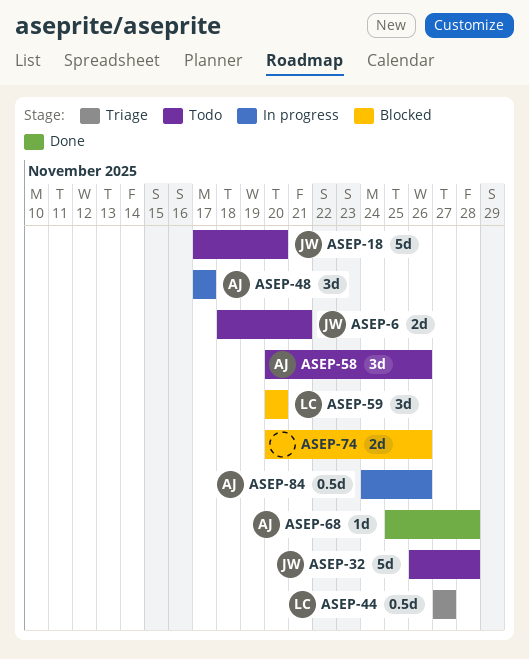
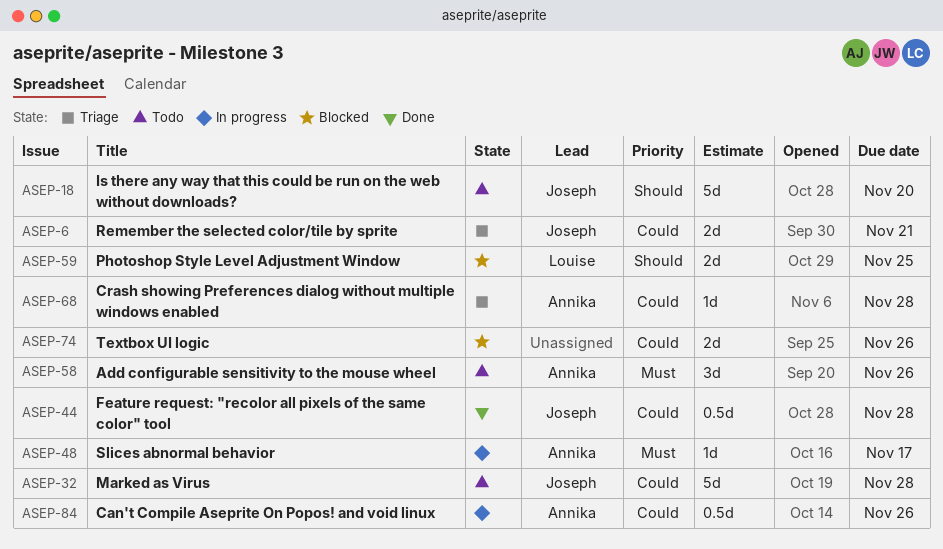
ASEP-6, status: Todo -> Triage
ASEP-44, status: Triage -> Done
ASEP-44, owner: Louise -> Joseph
ASEP-44, due: Nov 27 -> Nov 28
ASEP-48, estimate: 3d -> 1d
ASEP-59, estimate: 3d -> 2d
ASEP-59, due: Nov 20 -> Nov 25
ASEP-68, status: Done -> Triage

